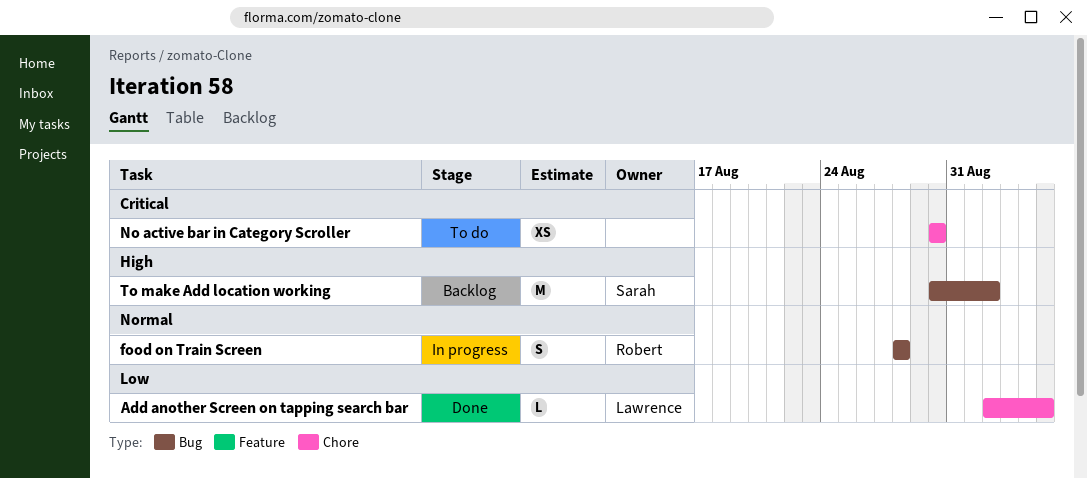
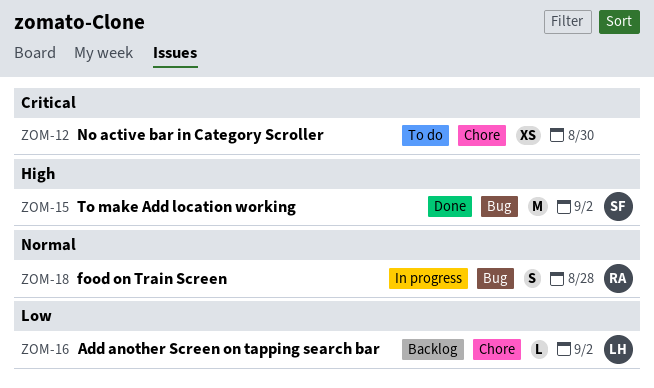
Add another Screen on tapping search bar, status: Done -> Backlog
Add another Screen on tapping search bar, due: Sep 5 -> Sep 2
To make Add location working, status: Backlog -> Done

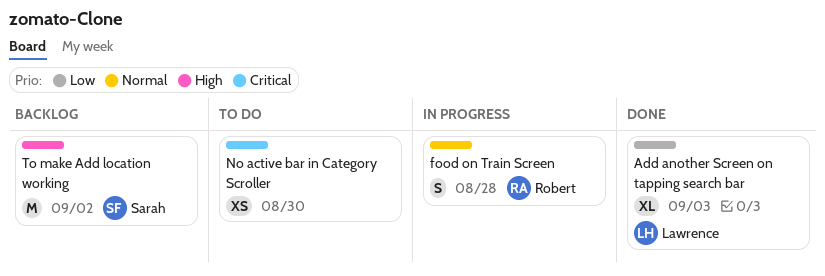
Add another Screen on tapping search bar, status: Backlog -> Done
Add another Screen on tapping search bar, estimate: L -> XL
Add another Screen on tapping search bar, due: Sep 2 -> Sep 3
To make Add location working, status: Done -> Backlog

